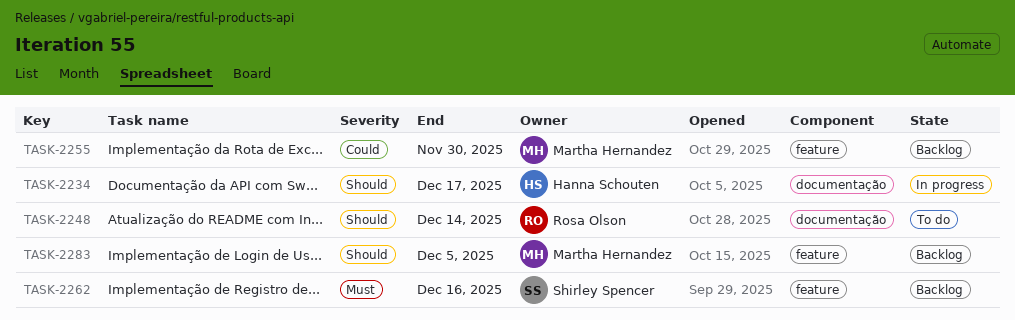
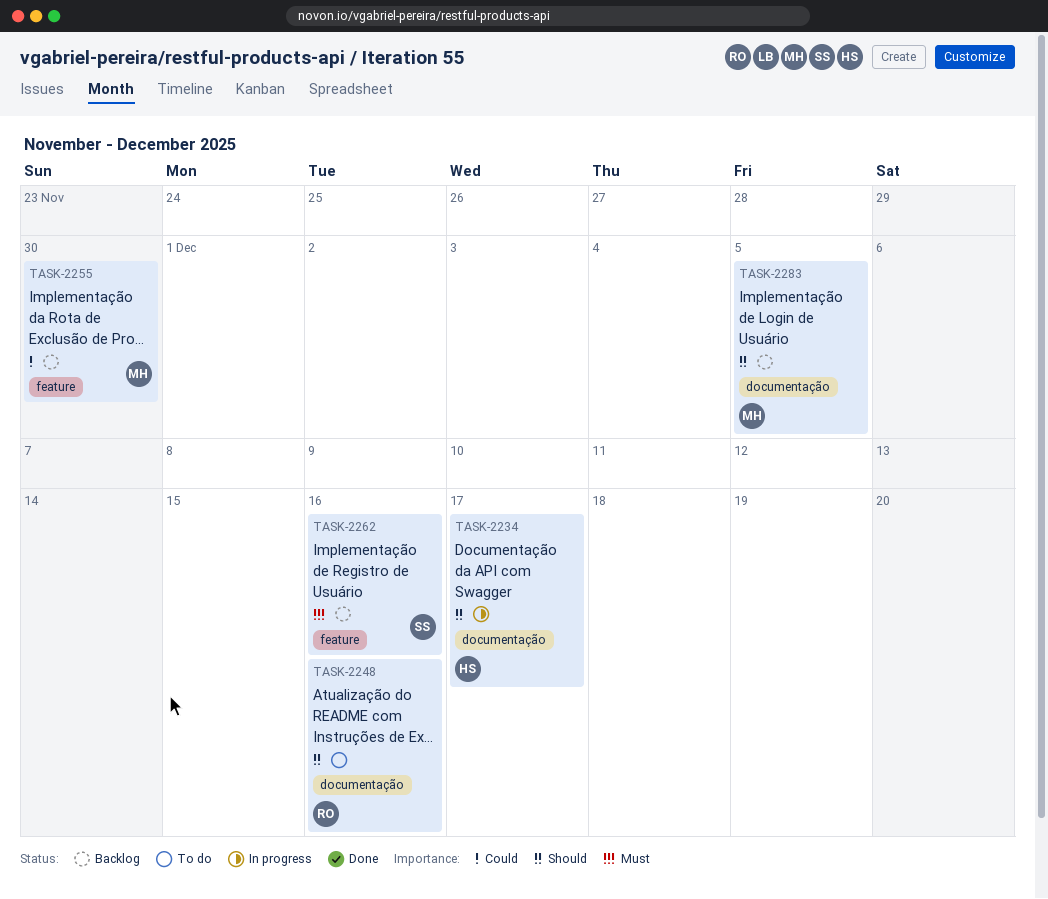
TASK-2248, due: Dec 14 -> Dec 16
TASK-2283, label: feature -> documentação

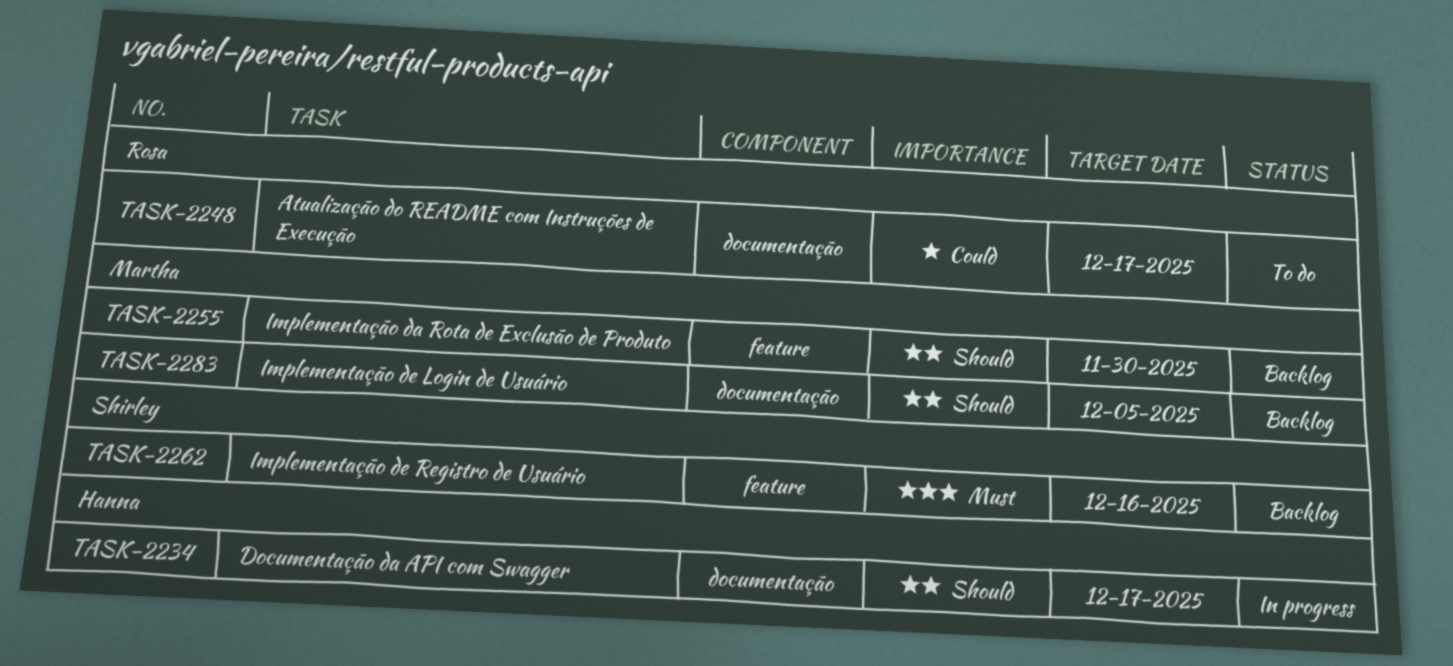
TASK-2248, priority: Should -> Could
TASK-2248, due: Dec 16 -> Dec 17
TASK-2255, priority: Could -> Should

